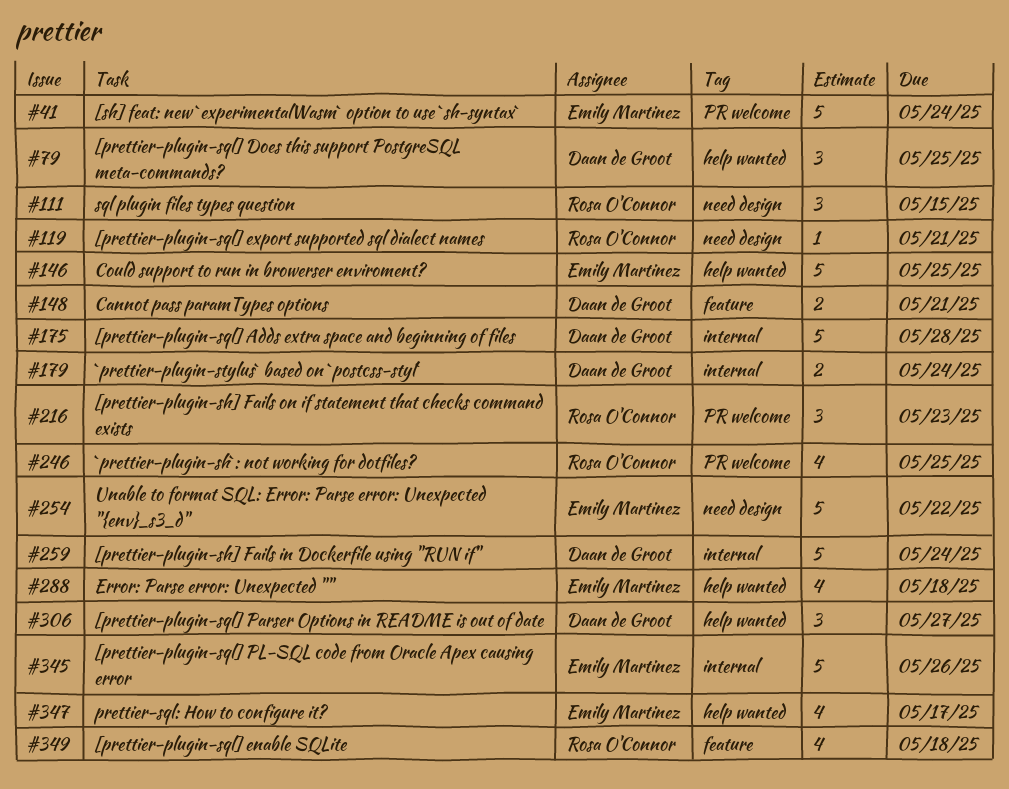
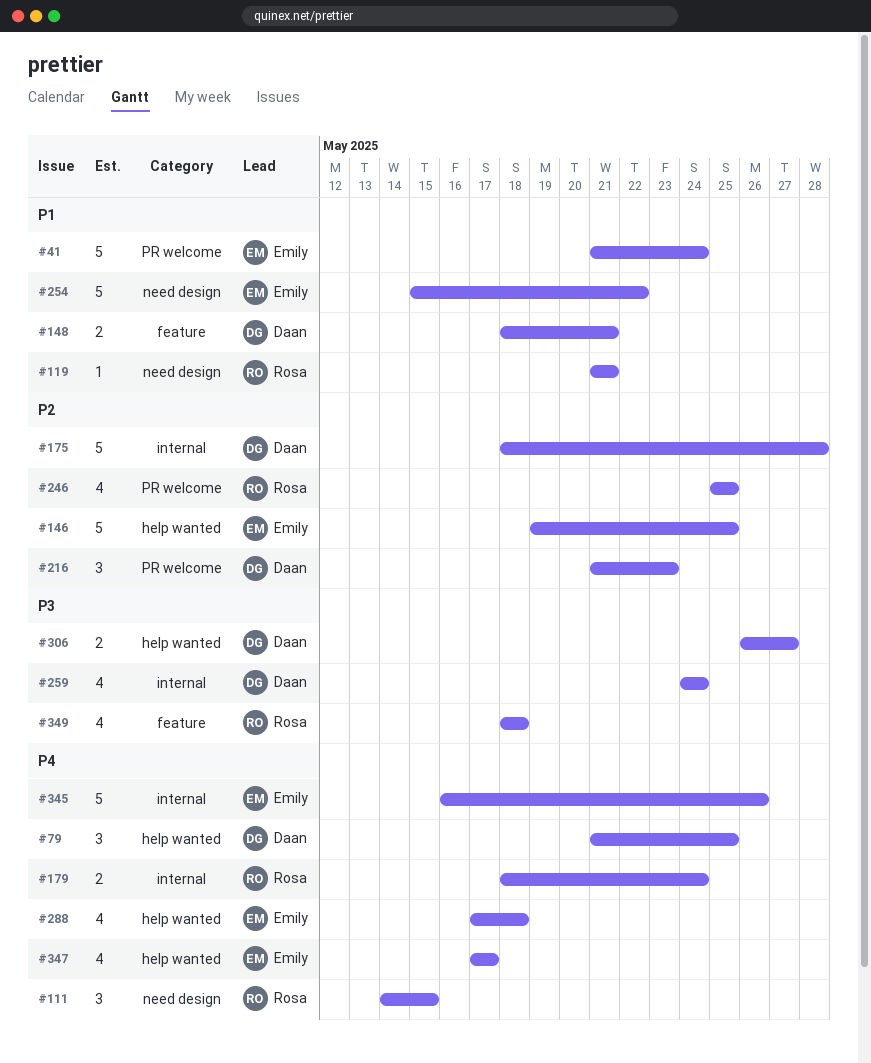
#179, owner: Daan de Groot -> Rosa O'Connor
#216, owner: Rosa O'Connor -> Daan de Groot
#259, estimate: 5 -> 4
#306, estimate: 3 -> 2

